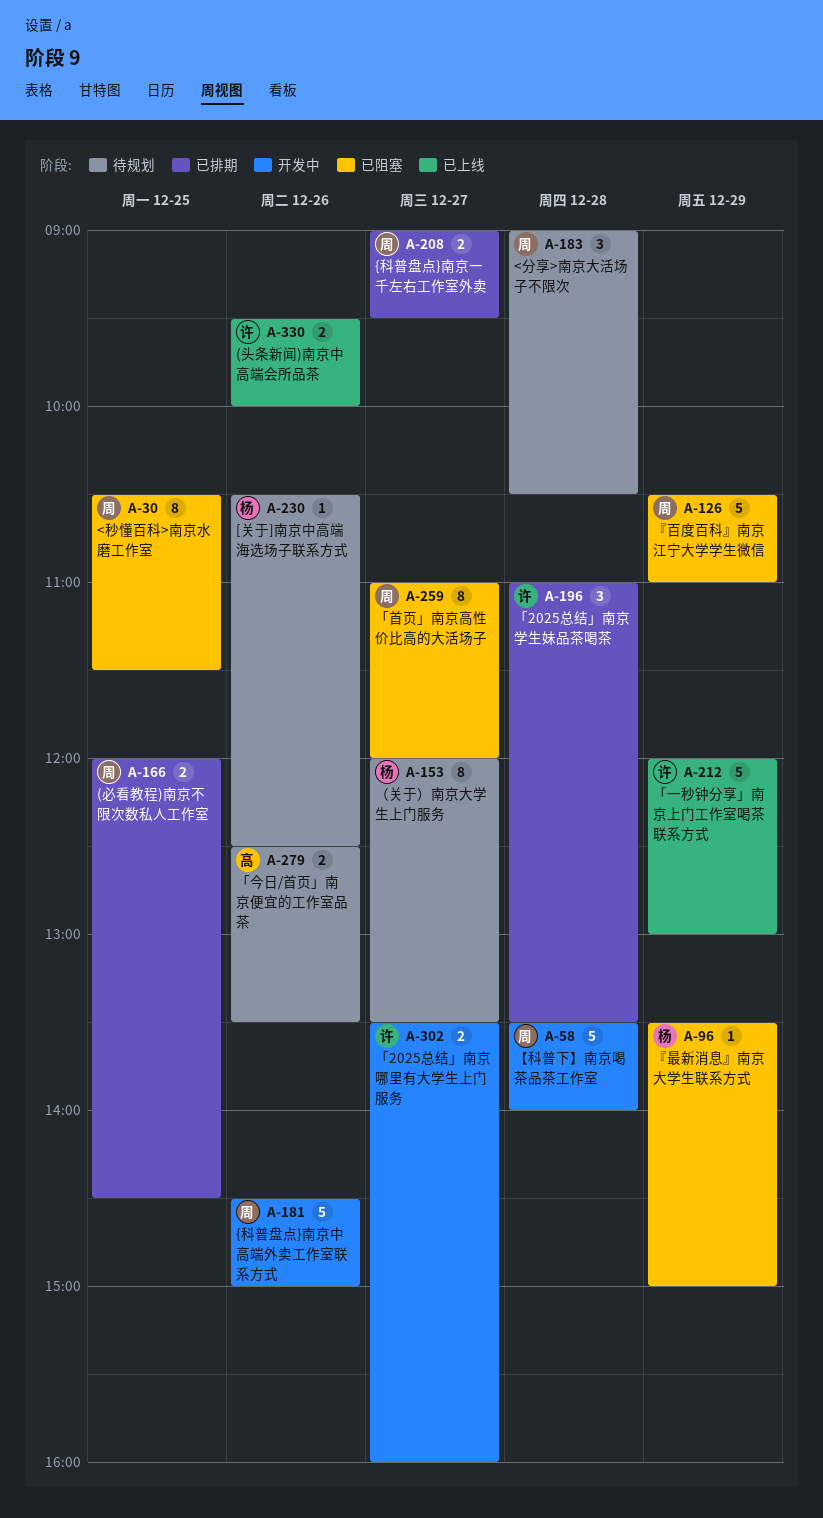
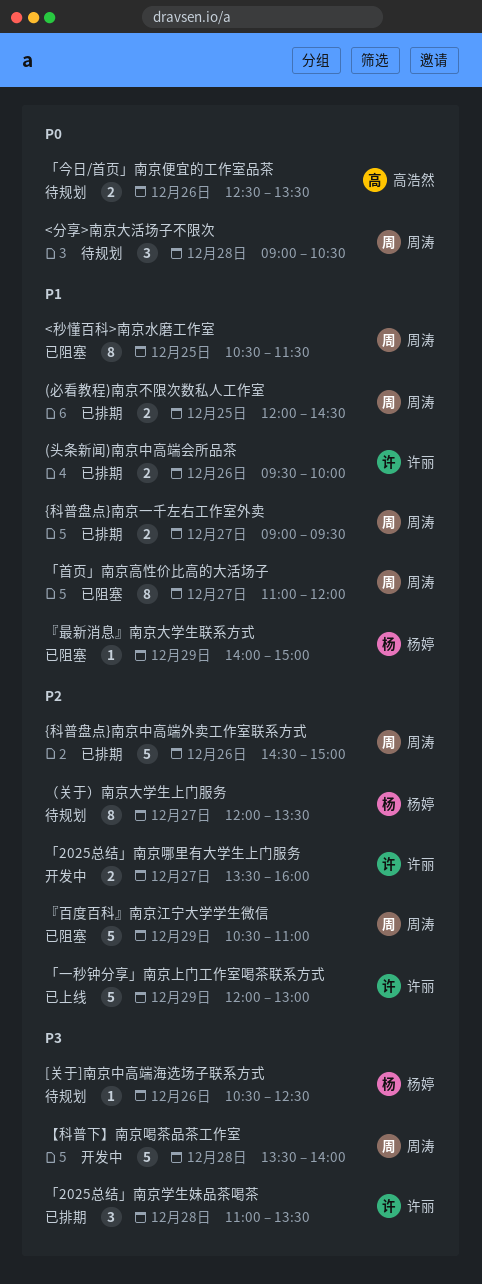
(头条新闻)南京中高端会所品茶, status: 已上线 -> 已排期
{科普盘点}南京中高端外卖工作室联系方式, status: 开发中 -> 已排期
『最新消息』南京大学生联系方式, begins: 13:30 -> 14:00

